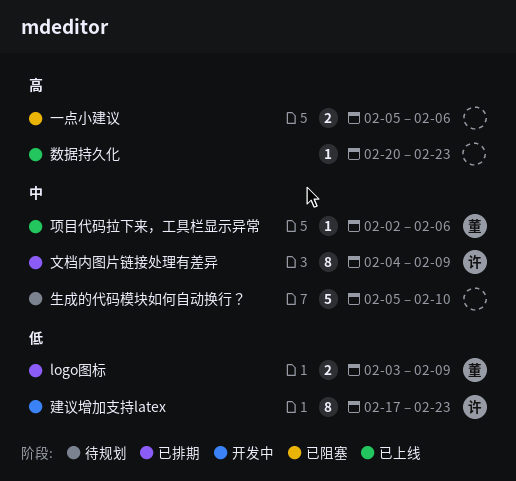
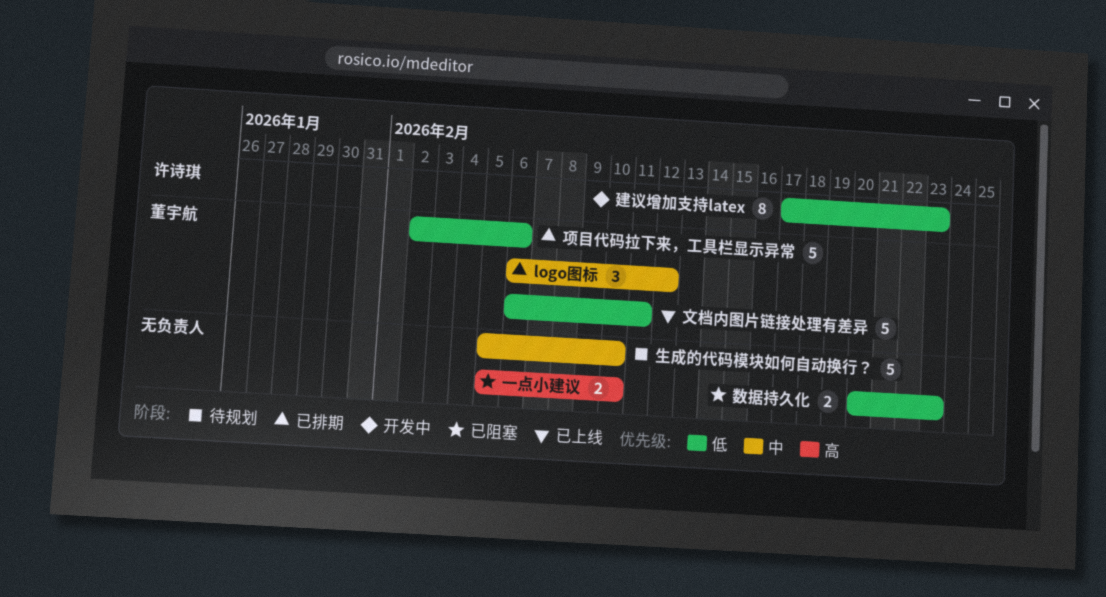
logo图标, priority: 低 -> 中
logo图标, estimate: 2 -> 3
logo图标, start: Feb 3 -> Feb 6
logo图标, due: Feb 9 -> Feb 12
一点小建议, due: Feb 6 -> Feb 10
数据持久化, status: 已上线 -> 已阻塞
数据持久化, priority: 高 -> 低
数据持久化, estimate: 1 -> 2
文档内图片链接处理有差异, status: 已排期 -> 已上线
文档内图片链接处理有差异, owner: 许诗琪 -> 董宇航
文档内图片链接处理有差异, priority: 中 -> 低
文档内图片链接处理有差异, estimate: 8 -> 5
文档内图片链接处理有差异, start: Feb 4 -> Feb 6
文档内图片链接处理有差异, due: Feb 9 -> Feb 11
项目代码拉下来，工具栏显示异常, status: 已上线 -> 已排期
项目代码拉下来，工具栏显示异常, priority: 中 -> 低
项目代码拉下来，工具栏显示异常, estimate: 1 -> 5

